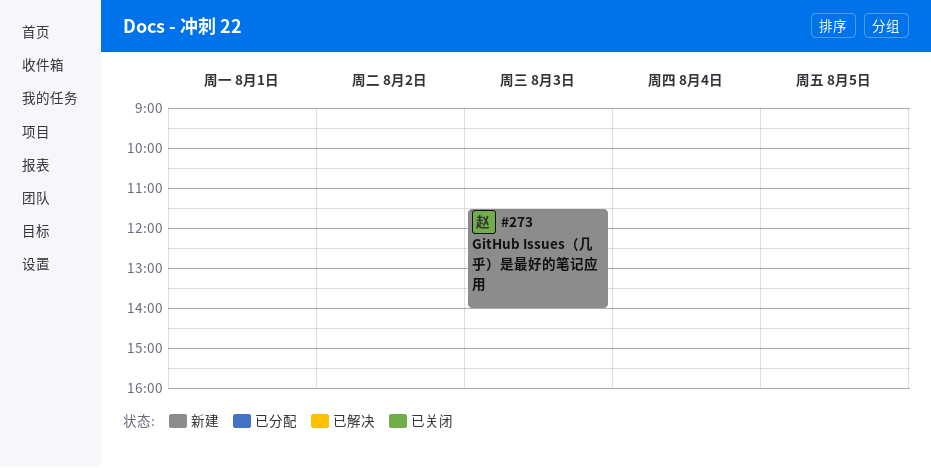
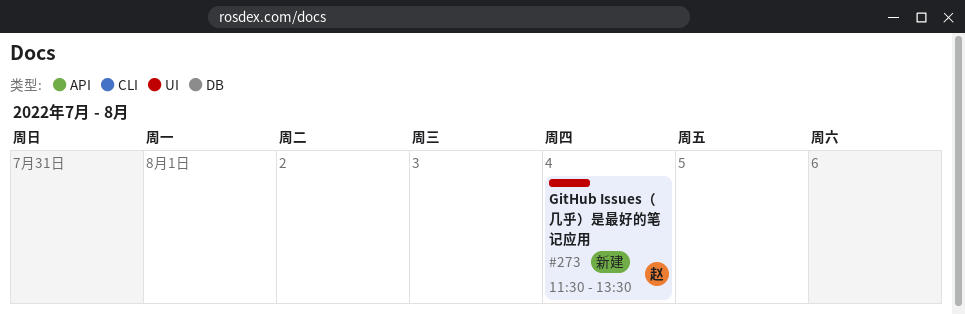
#273, day: Aug 3 -> Aug 4
#273, ends: 14:00 -> 13:30

